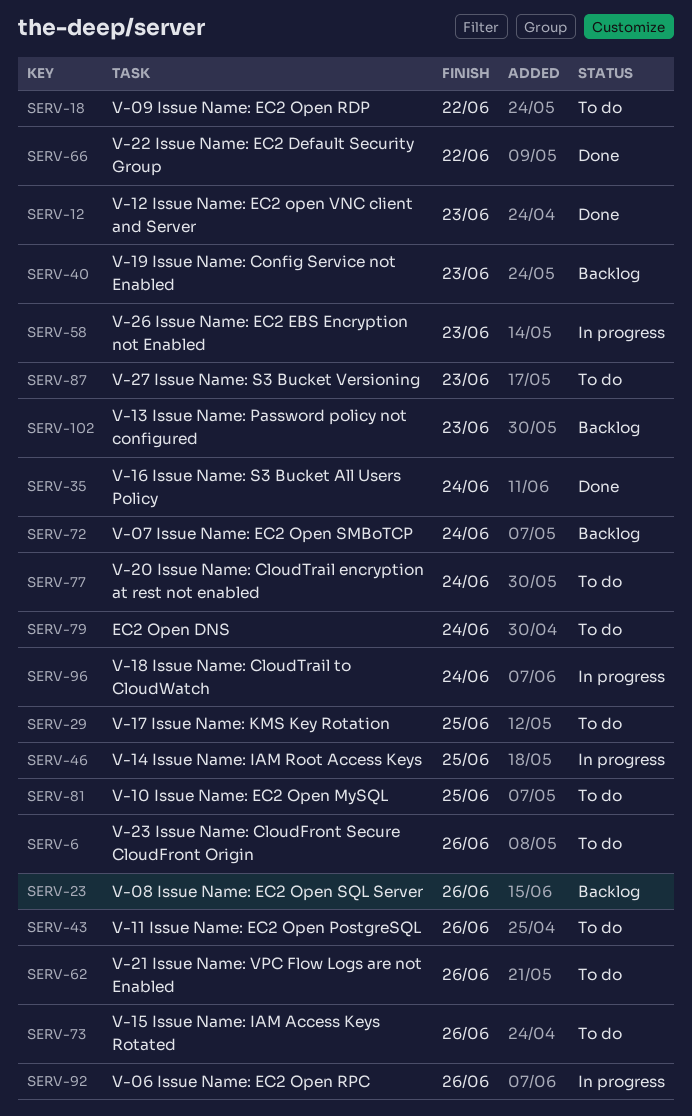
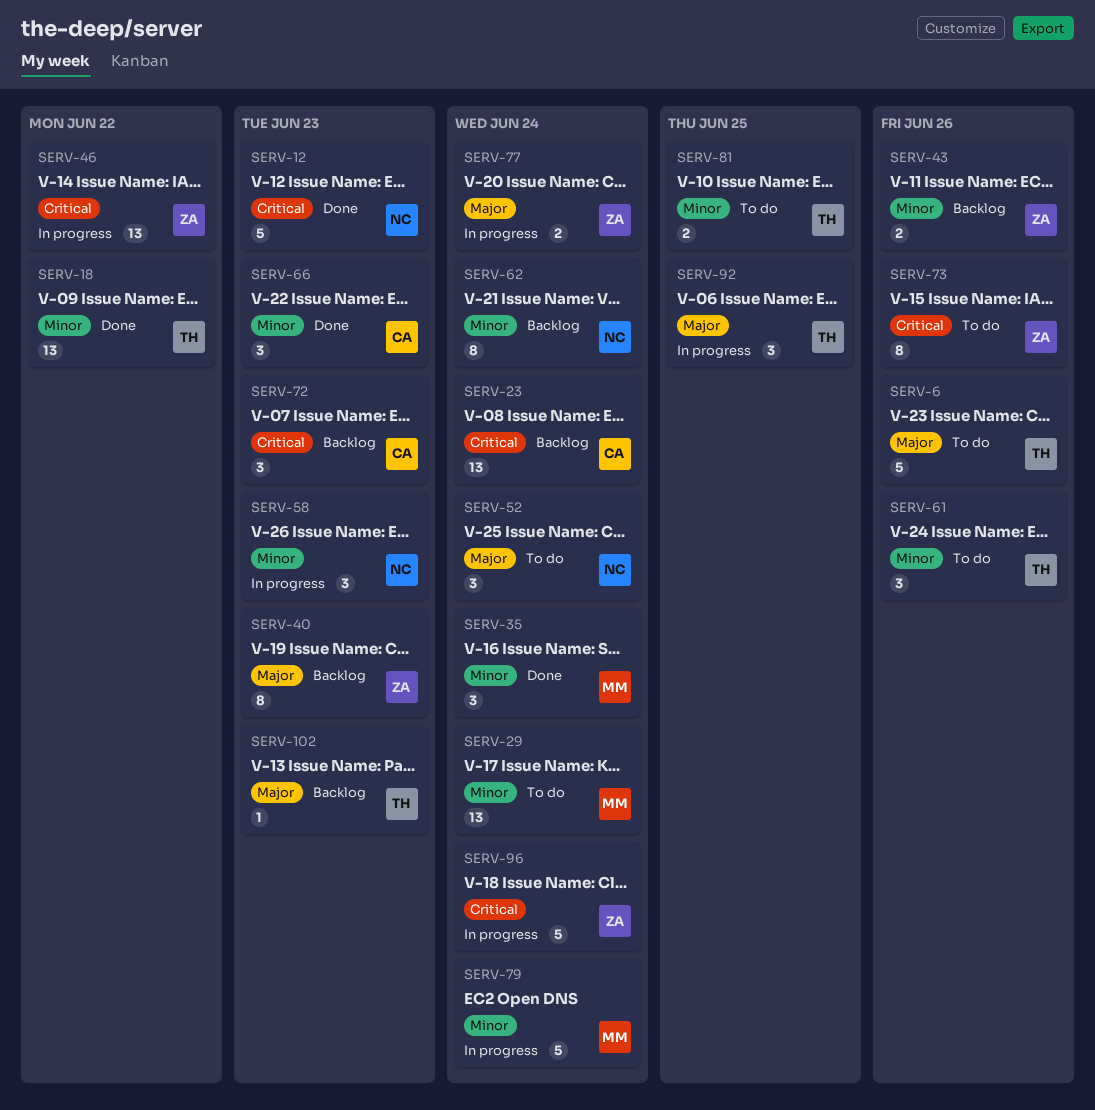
SERV-18, status: To do -> Done
SERV-23, due: Jun 26 -> Jun 24
SERV-29, due: Jun 25 -> Jun 24
SERV-43, status: To do -> Backlog
SERV-46, due: Jun 25 -> Jun 22
SERV-52: none -> present
SERV-61: none -> present
SERV-62, status: To do -> Backlog
SERV-62, due: Jun 26 -> Jun 24
SERV-66, due: Jun 22 -> Jun 23
SERV-72, due: Jun 24 -> Jun 23
SERV-77, status: To do -> In progress
SERV-79, status: To do -> In progress
SERV-87: present -> none
SERV-92, due: Jun 26 -> Jun 25

